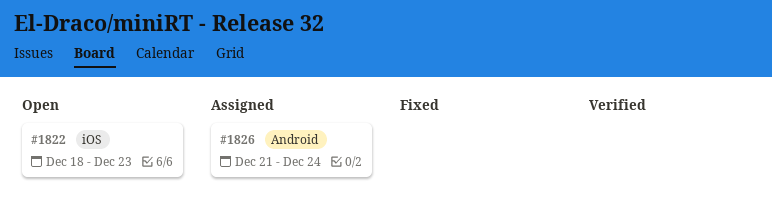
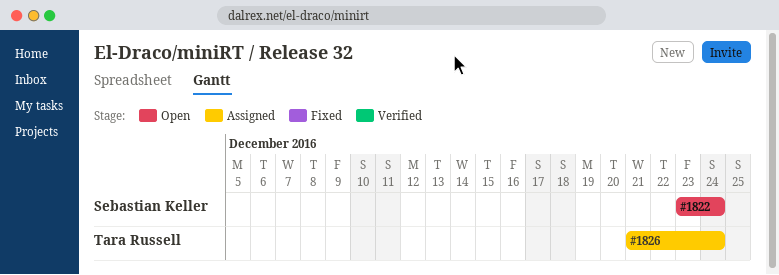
#1822, start: Dec 18 -> Dec 23
#1822, due: Dec 23 -> Dec 24

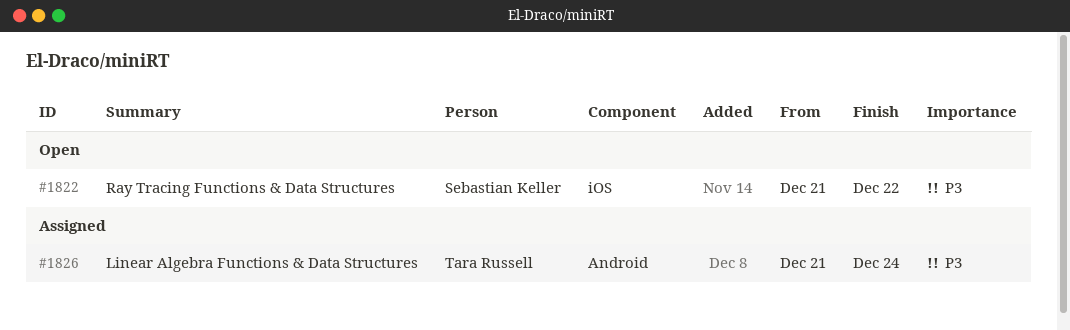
#1822, start: Dec 23 -> Dec 21
#1822, due: Dec 24 -> Dec 22

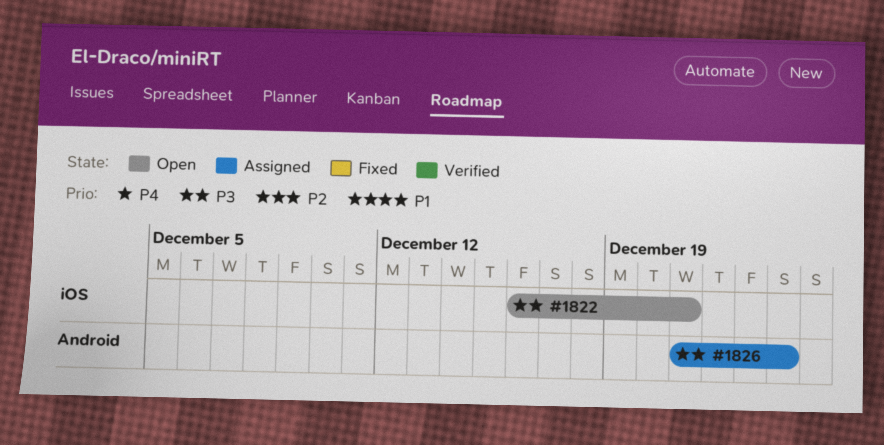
#1822, start: Dec 21 -> Dec 16
#1822, due: Dec 22 -> Dec 21

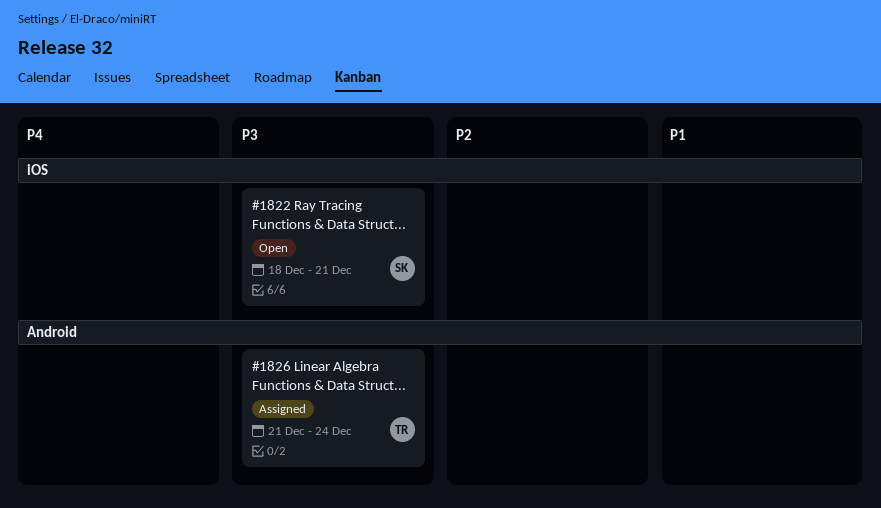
#1822, start: Dec 16 -> Dec 18

